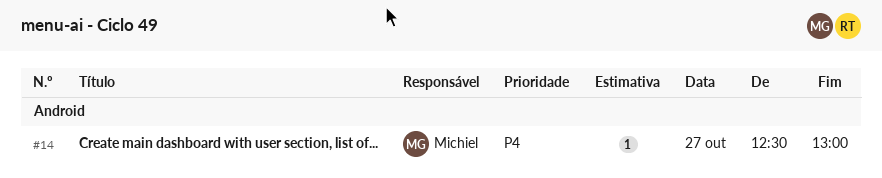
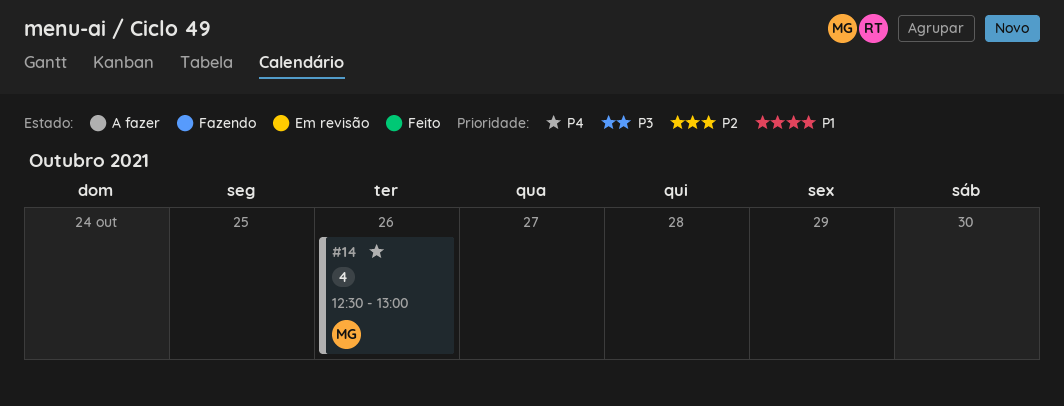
#14, estimate: 1 -> 4
#14, day: Oct 27 -> Oct 26

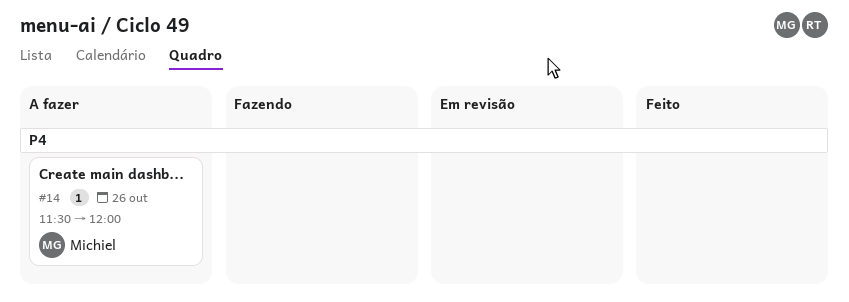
#14, estimate: 4 -> 1
#14, begins: 12:30 -> 11:30
#14, ends: 13:00 -> 12:00

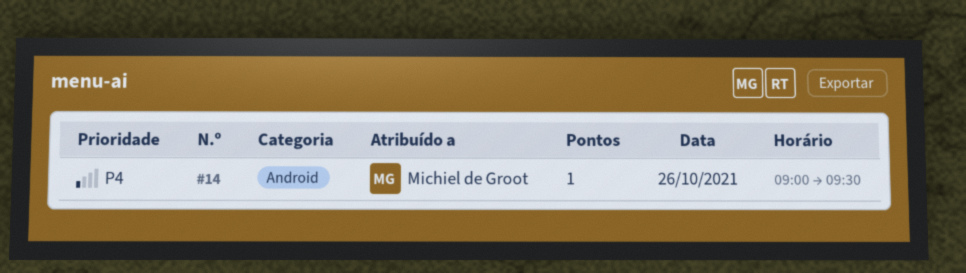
#14, begins: 11:30 -> 09:00
#14, ends: 12:00 -> 09:30

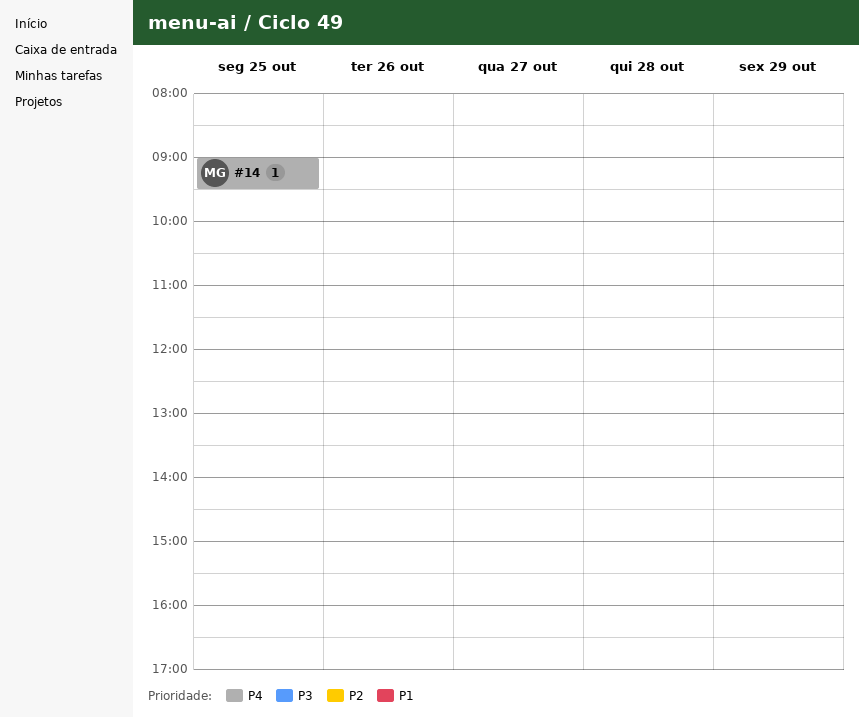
#14, day: Oct 26 -> Oct 25

